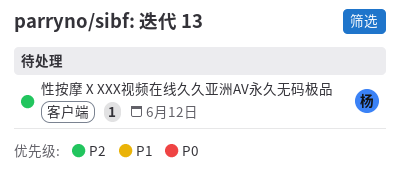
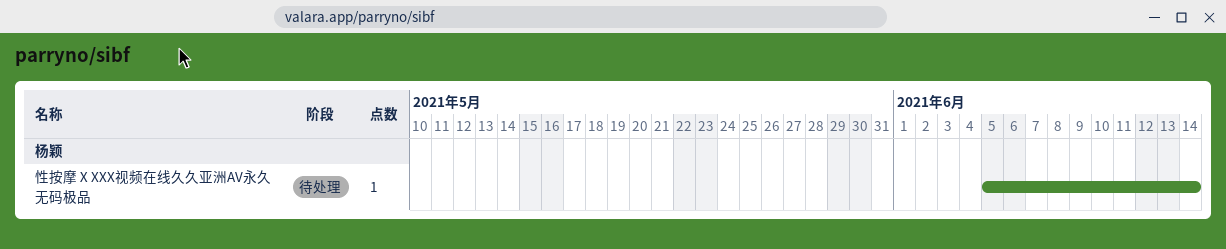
性按摩ⅩXXX视频在线久久亚洲AV永久无码极品, due: Jun 12 -> Jun 14

